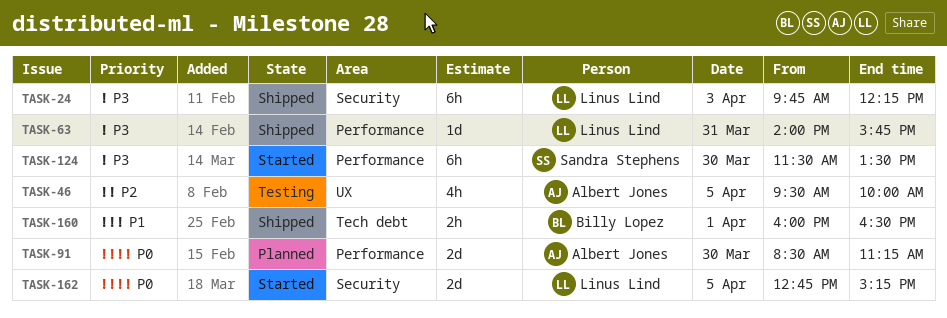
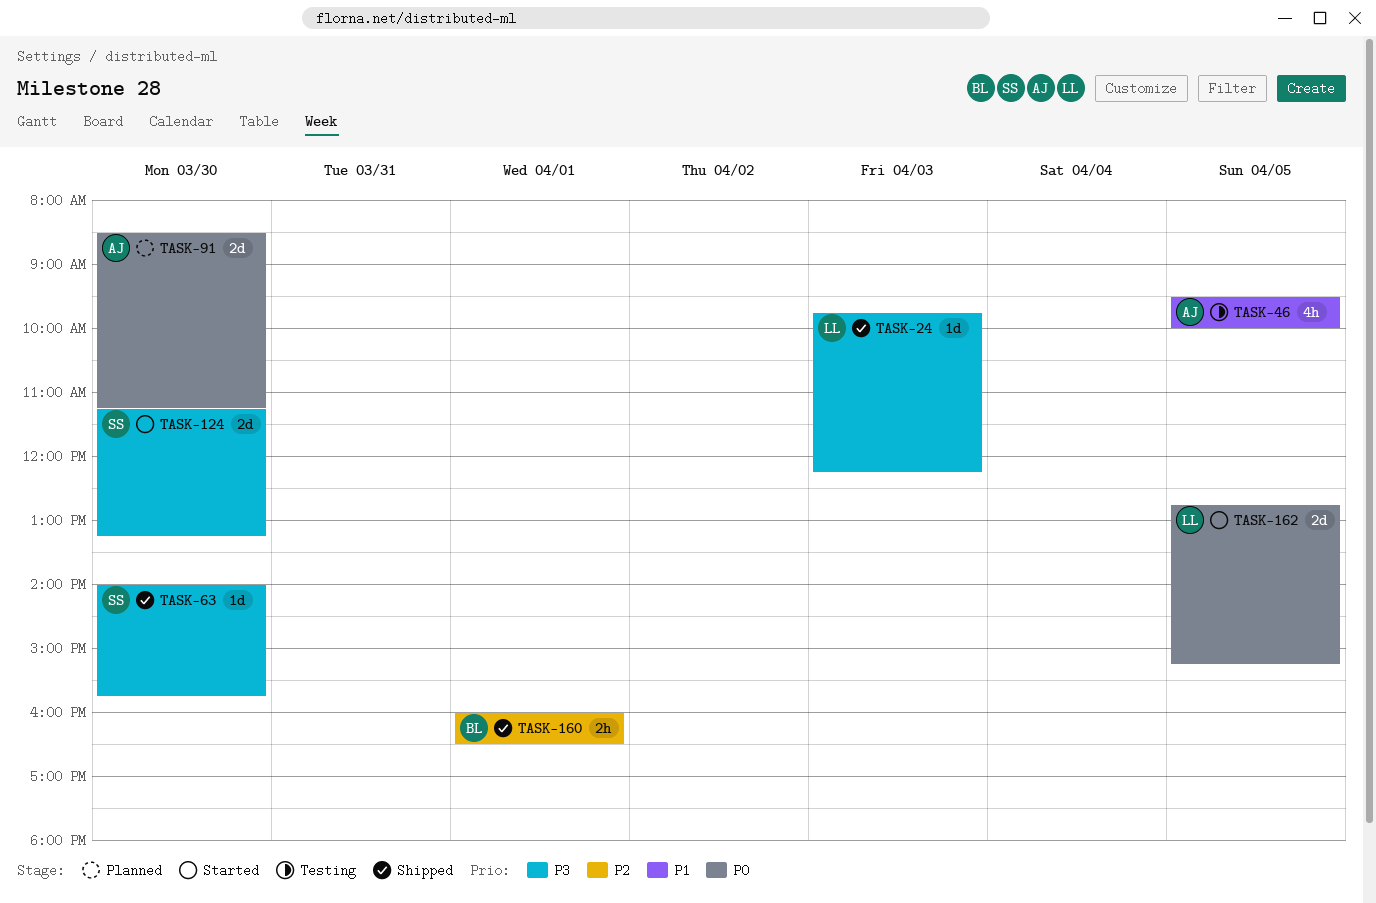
TASK-24, estimate: 6h -> 1d
TASK-46, priority: P2 -> P1
TASK-63, owner: Linus Lind -> Sandra Stephens
TASK-63, day: Mar 31 -> Mar 30
TASK-124, estimate: 6h -> 2d
TASK-124, begins: 11:30 -> 11:15
TASK-124, ends: 13:30 -> 13:15
TASK-160, priority: P1 -> P2

